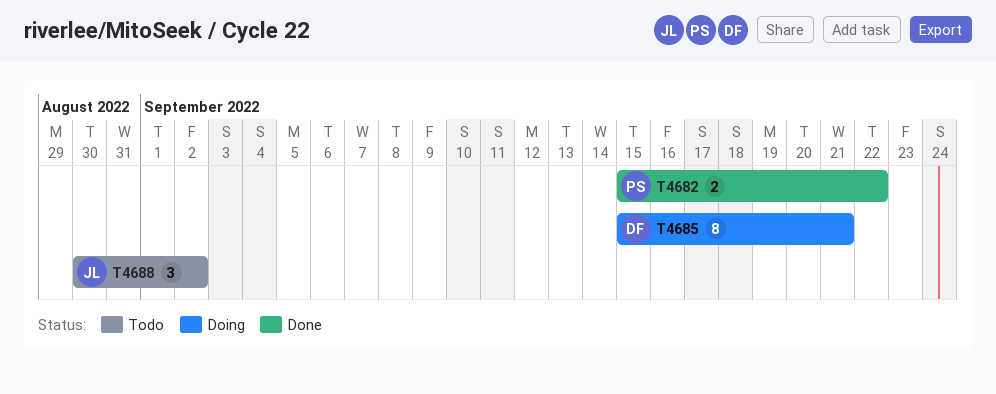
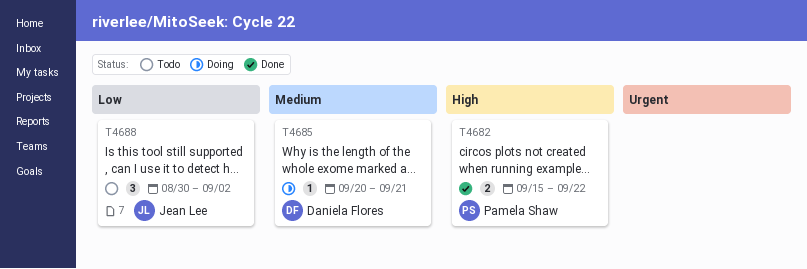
T4685, estimate: 8 -> 1
T4685, start: Sep 15 -> Sep 20

